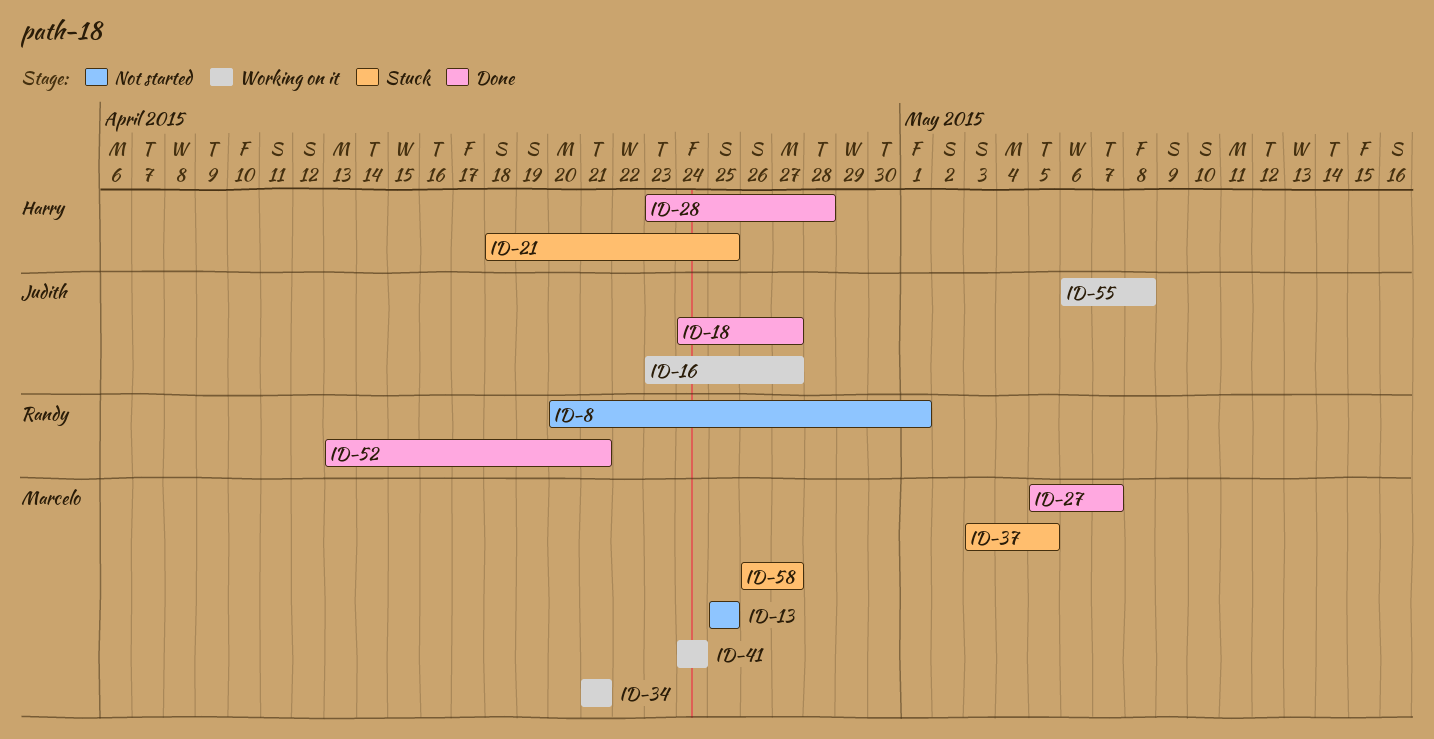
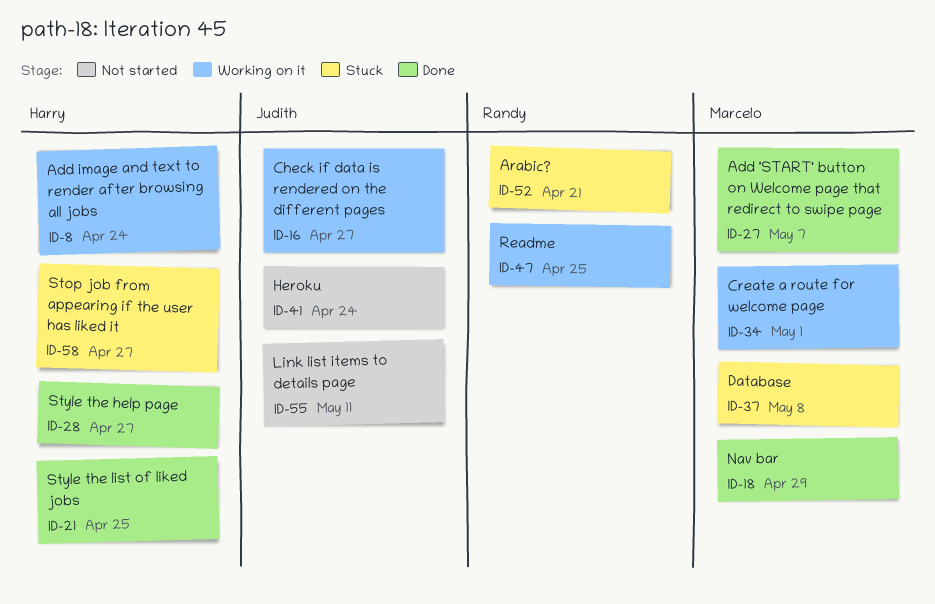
ID-8, status: Not started -> Working on it
ID-8, owner: Randy -> Harry
ID-8, due: May 1 -> Apr 24
ID-13: present -> none
ID-18, owner: Judith -> Marcelo
ID-18, due: Apr 27 -> Apr 29
ID-21, status: Stuck -> Done
ID-28, due: Apr 28 -> Apr 27
ID-34, due: Apr 21 -> May 1
ID-37, due: May 5 -> May 8
ID-41, status: Working on it -> Not started
ID-41, owner: Marcelo -> Judith
ID-47: none -> present
ID-52, status: Done -> Stuck
ID-55, status: Working on it -> Not started
ID-55, due: May 8 -> May 11
ID-58, owner: Marcelo -> Harry

